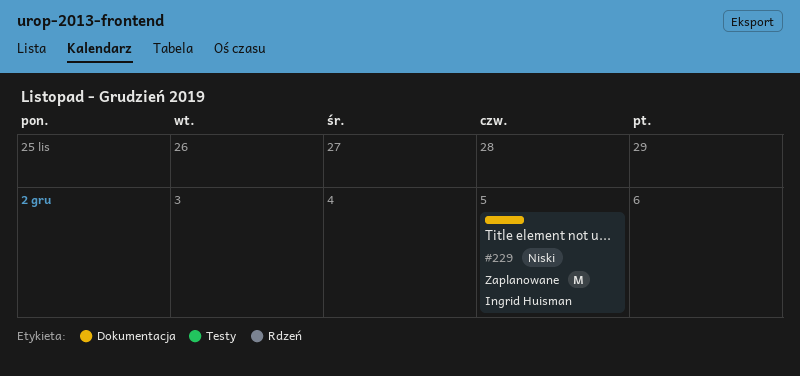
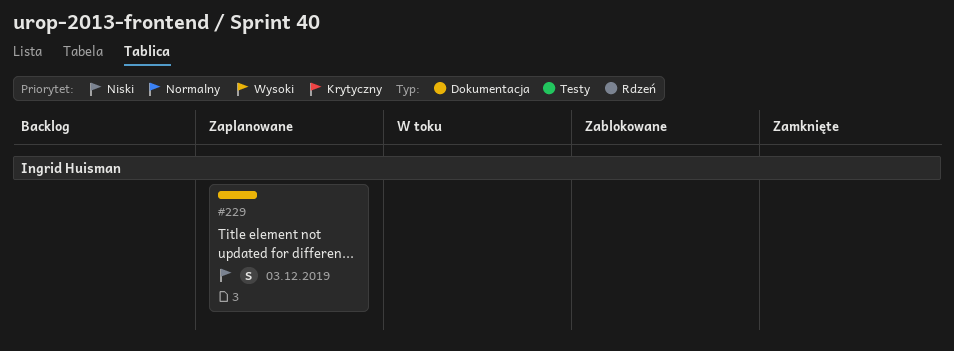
#229, estimate: M -> S
#229, due: Dec 5 -> Dec 3

